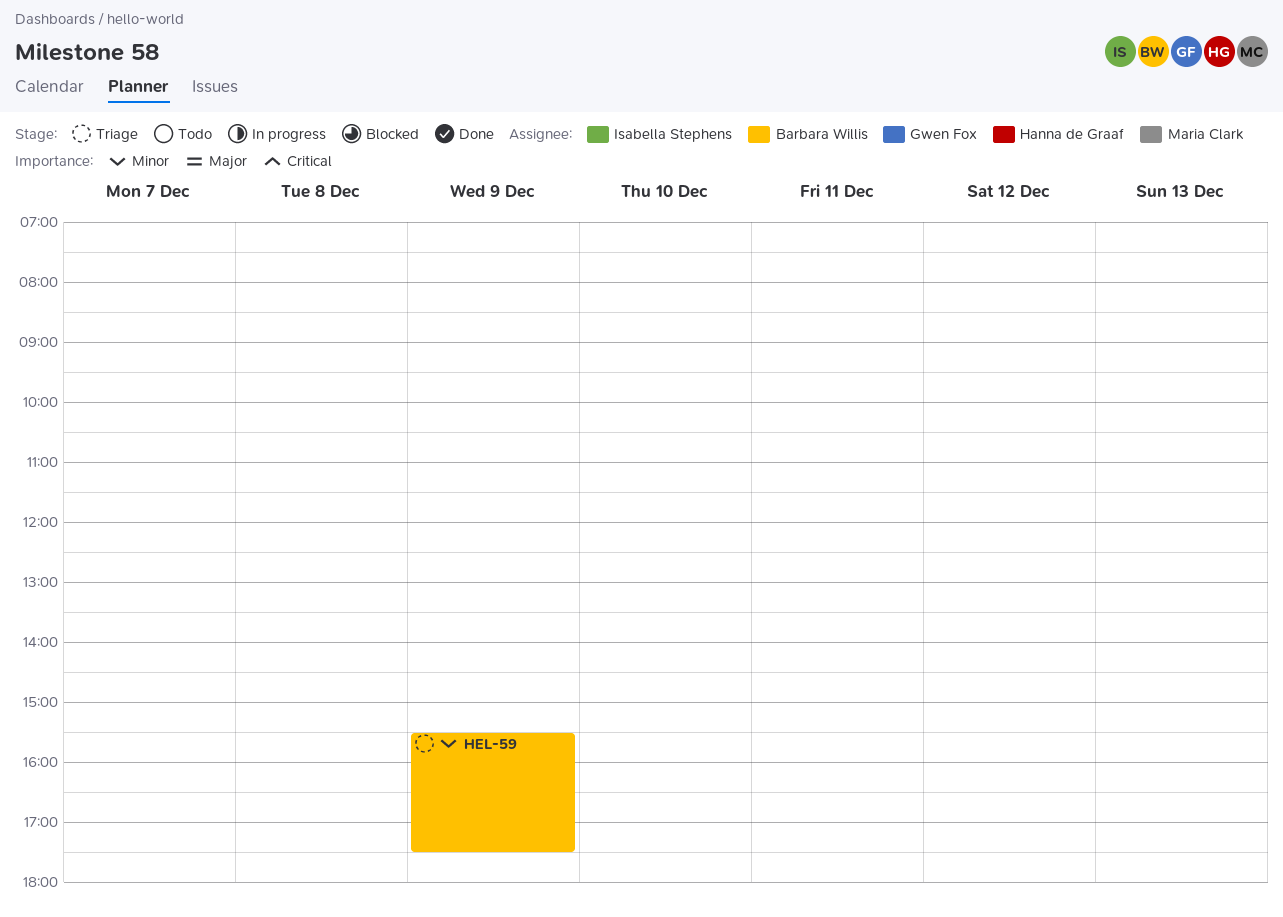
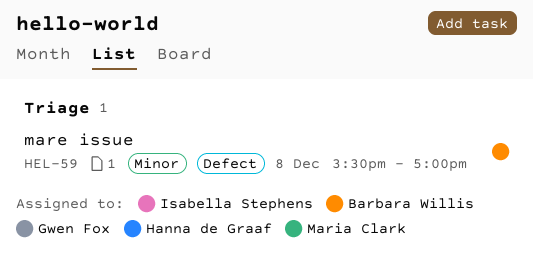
HEL-59, day: Dec 9 -> Dec 8
HEL-59, ends: 17:30 -> 17:00

